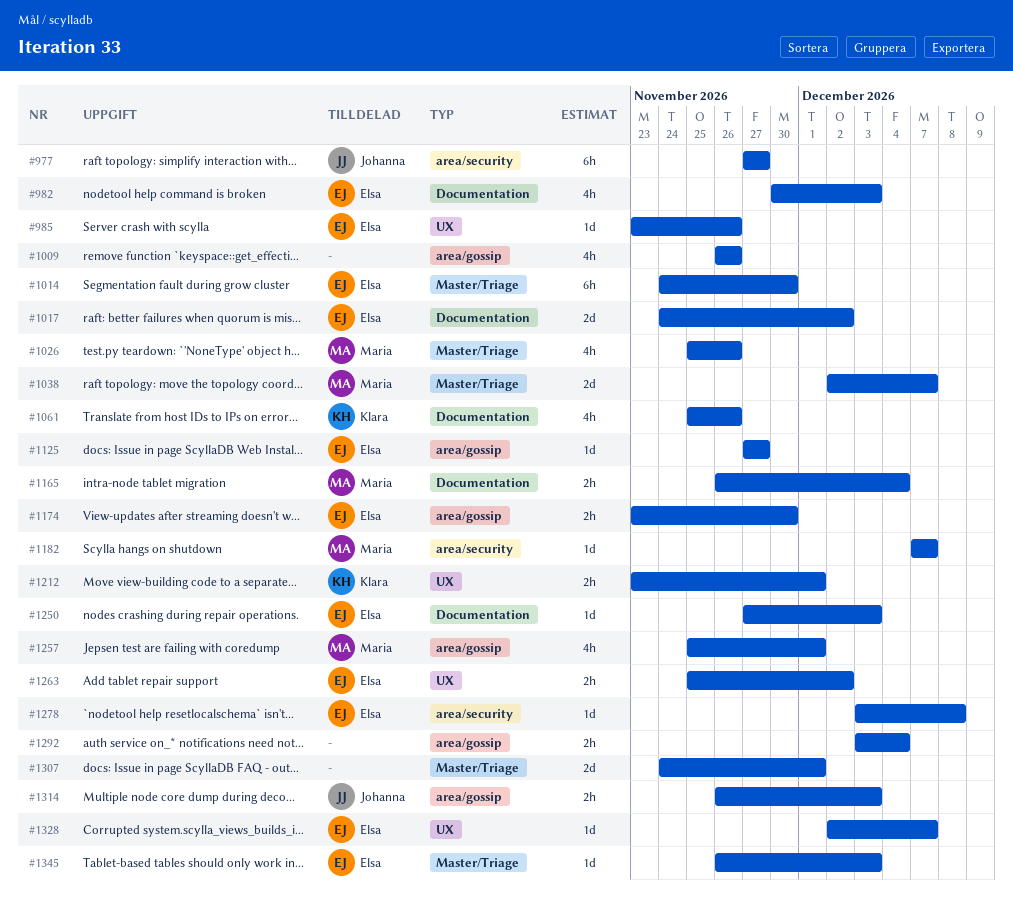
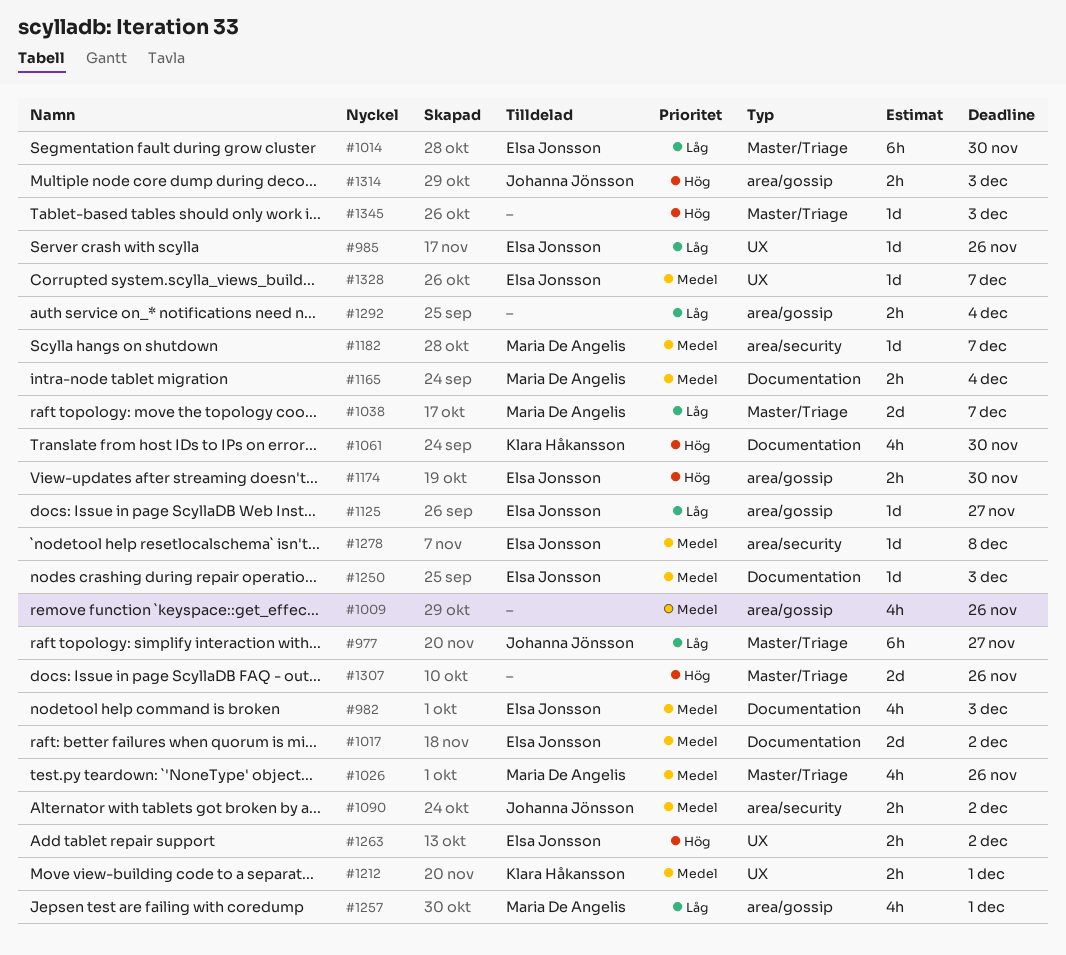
#977, label: area/security -> Master/Triage
#1061, due: Nov 26 -> Nov 30
#1090: none -> present
#1307, due: Dec 1 -> Nov 26
#1345, owner: Elsa Jonsson -> none

